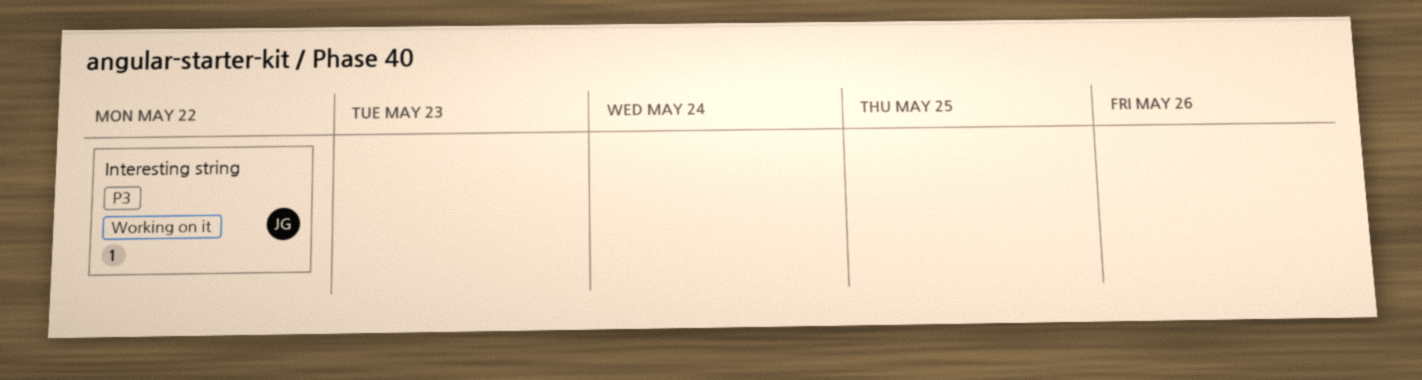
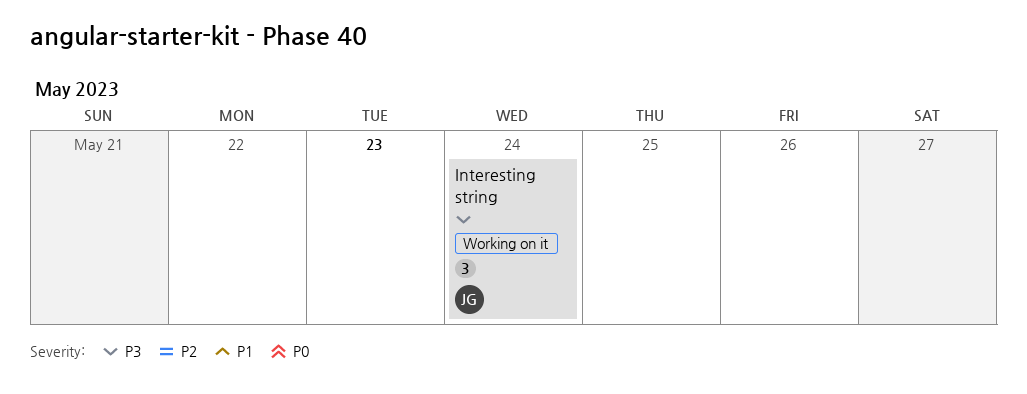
Interesting string, estimate: 1 -> 3
Interesting string, due: May 22 -> May 24

